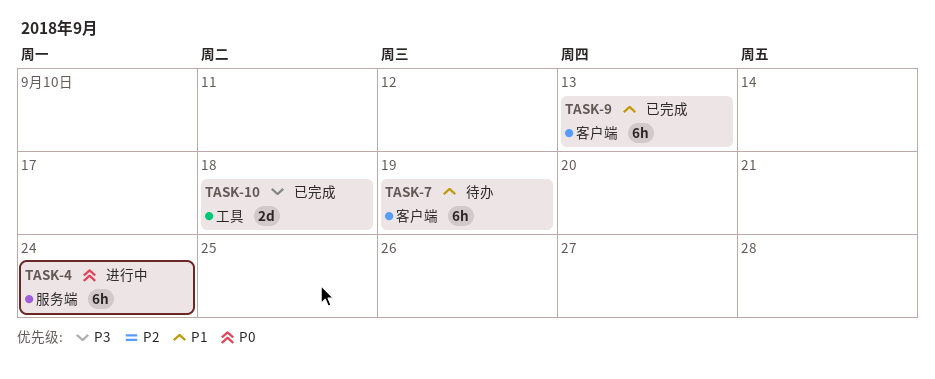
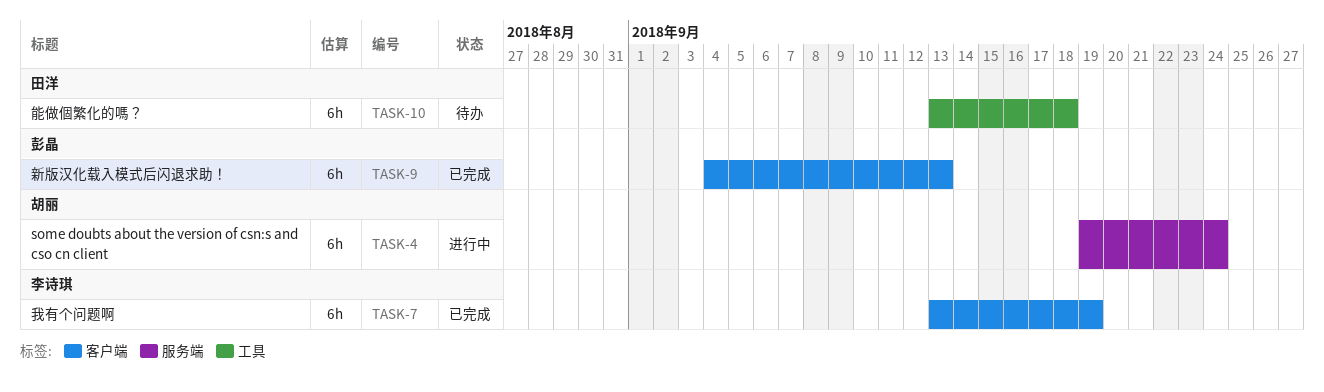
TASK-7, status: 待办 -> 已完成
TASK-10, status: 已完成 -> 待办
TASK-10, estimate: 2d -> 6h

